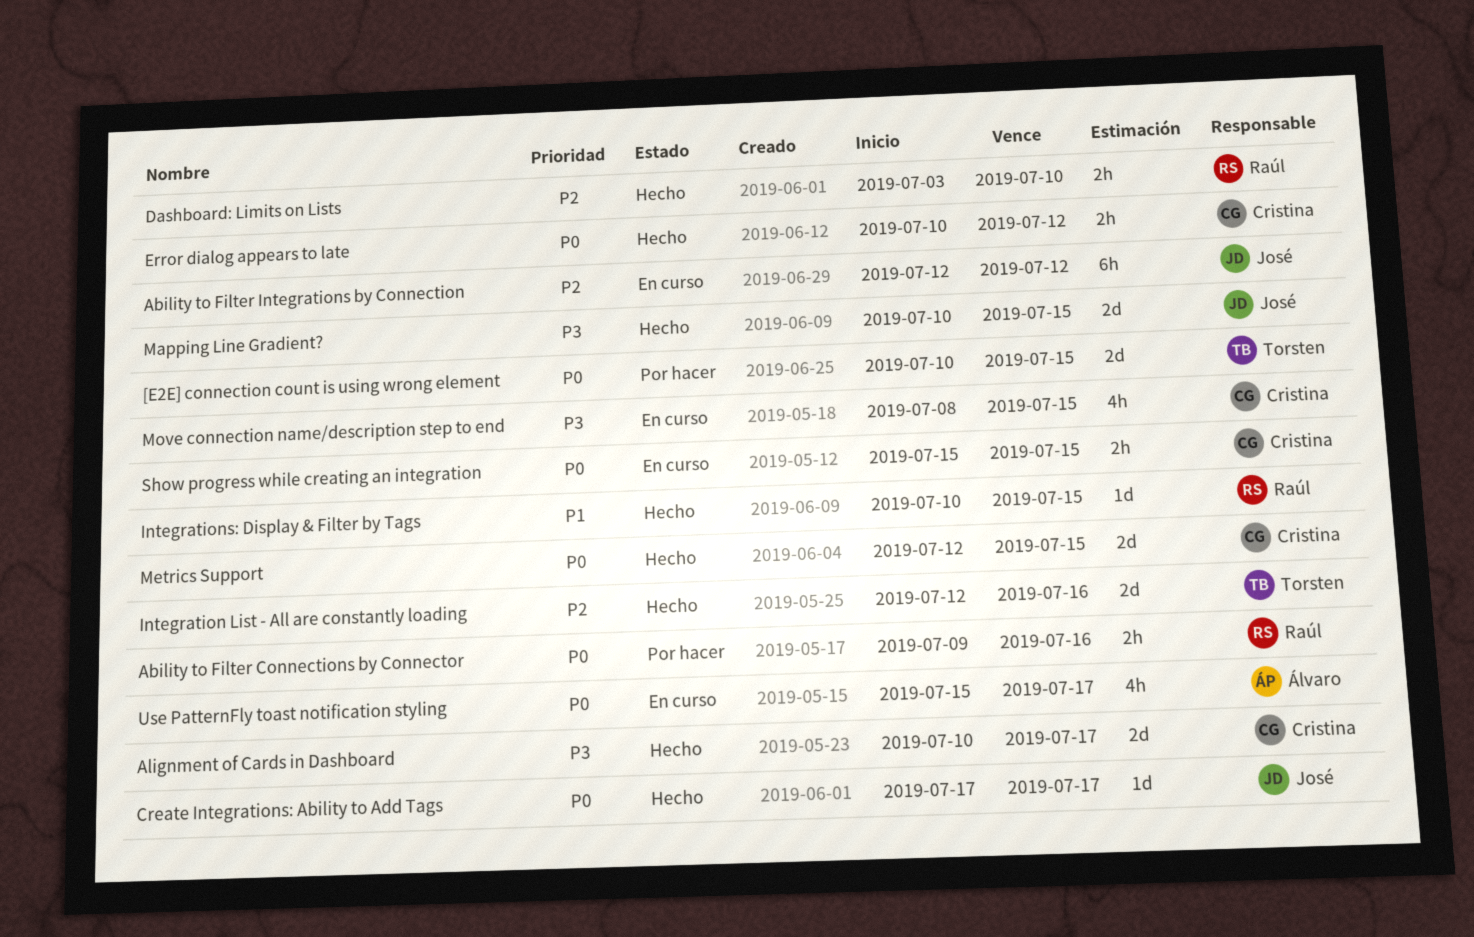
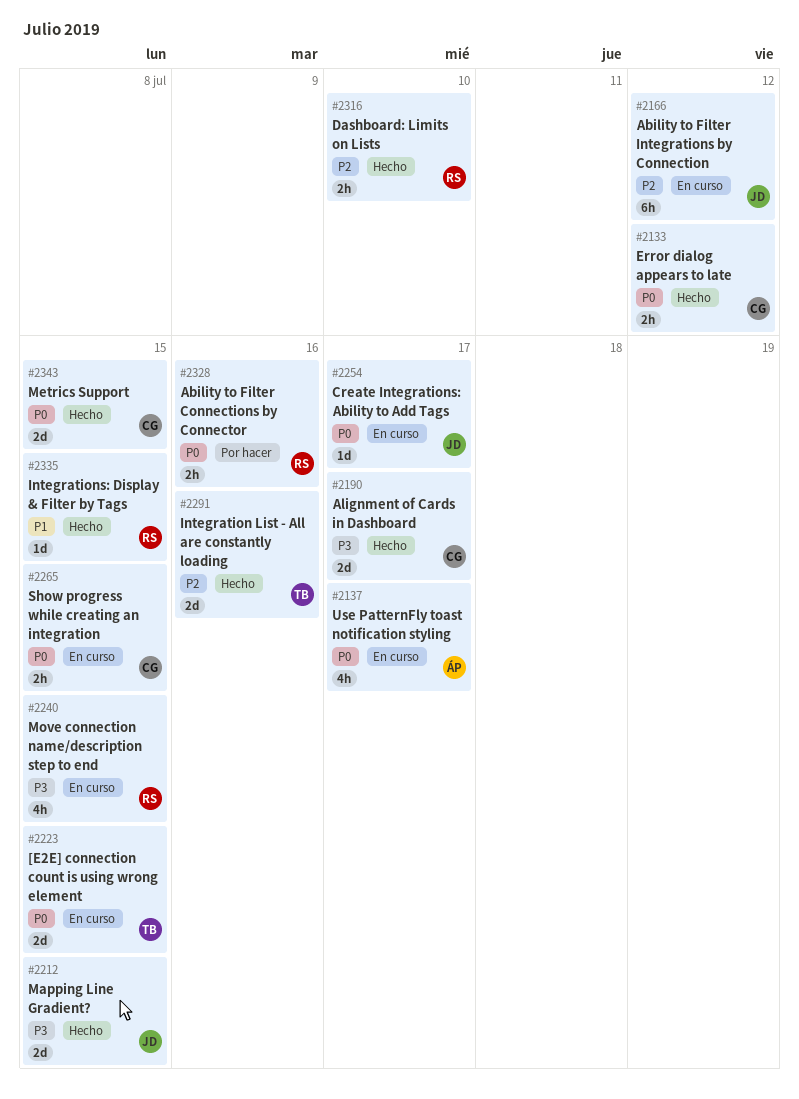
[E2E] connection count is using wrong element, status: Por hacer -> En curso
Create Integrations: Ability to Add Tags, status: Hecho -> En curso
Move connection name/description step to end, owner: Cristina -> Raúl

